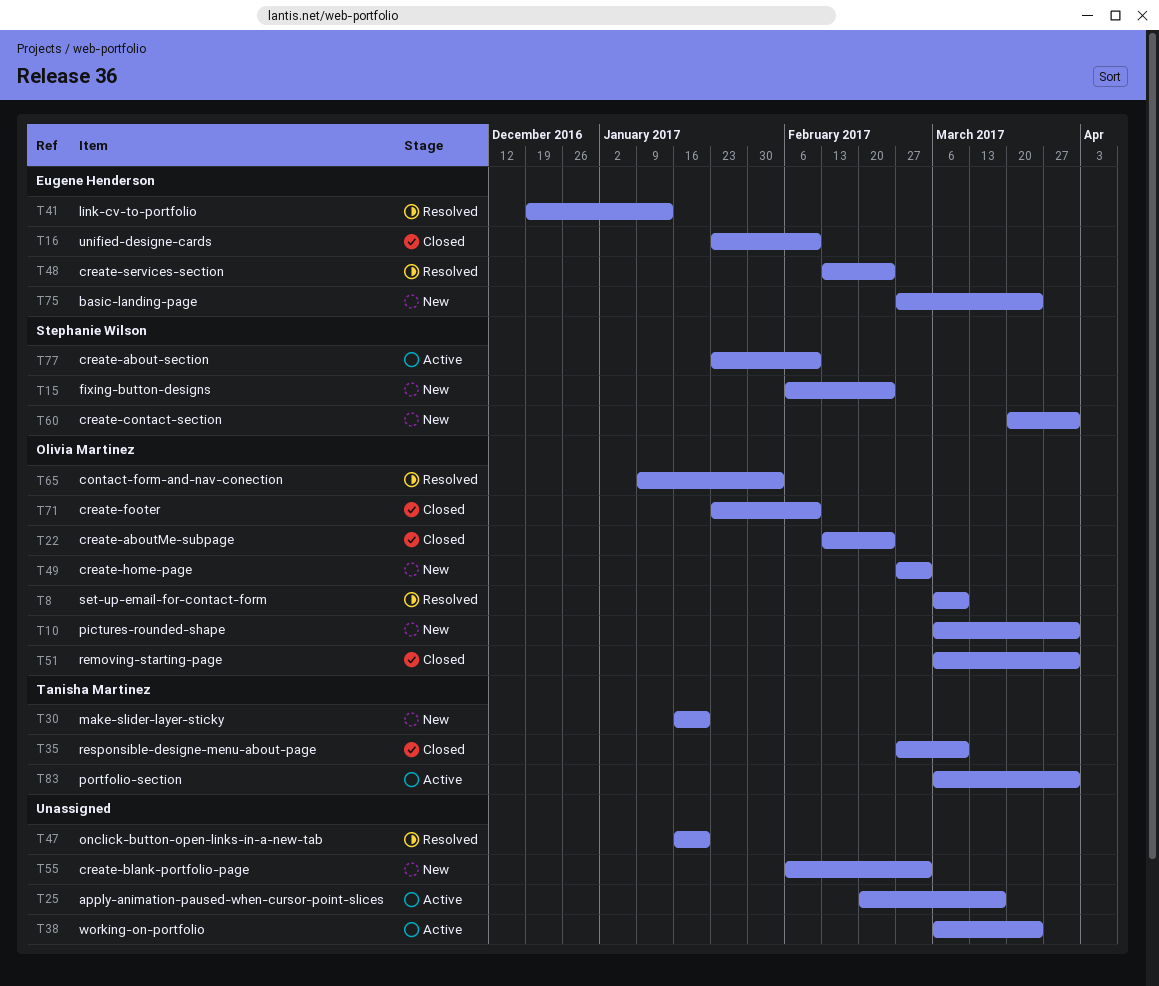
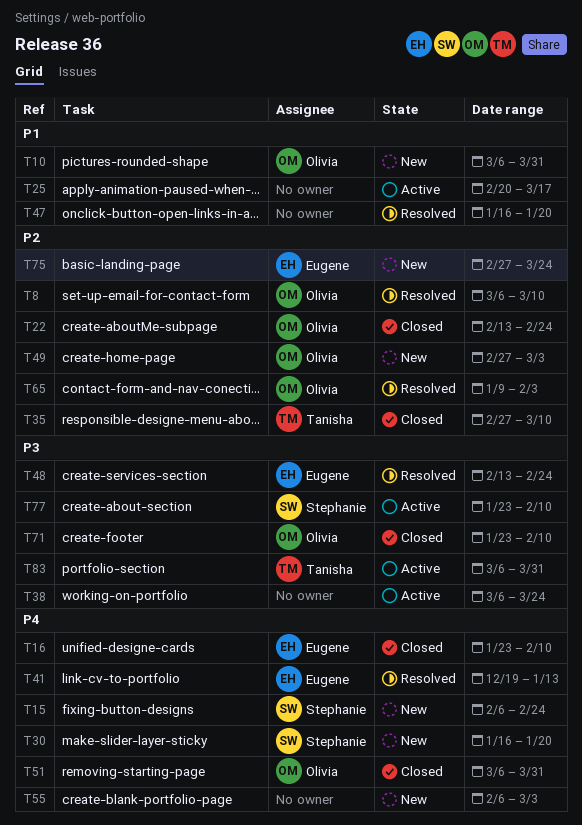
T30, owner: Tanisha Martinez -> Stephanie Wilson
T60: present -> none

